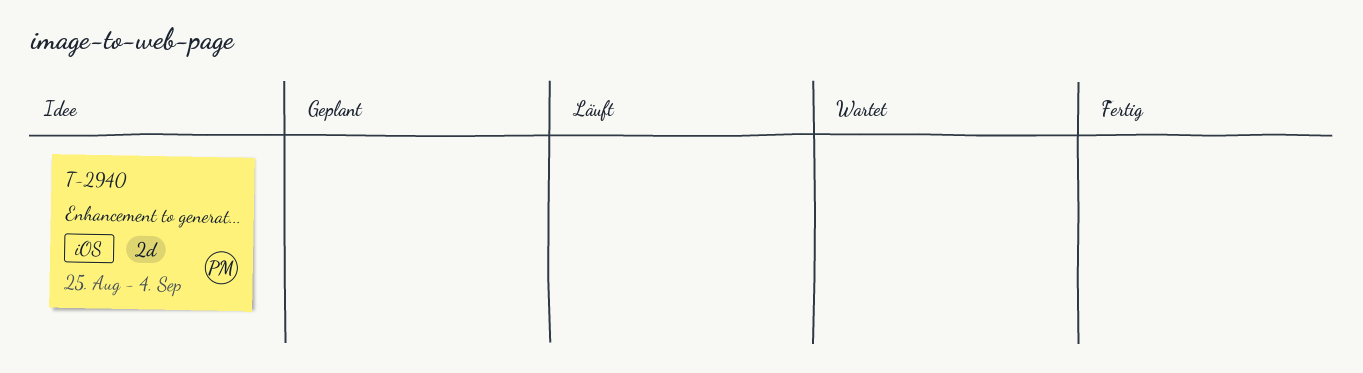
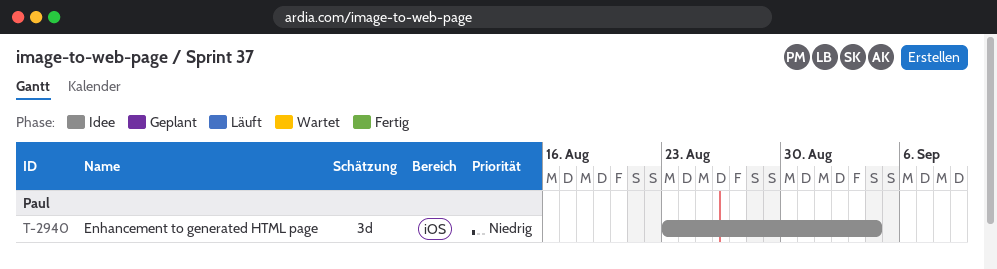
T-2940, estimate: 2d -> 3d
T-2940, start: Aug 25 -> Aug 23

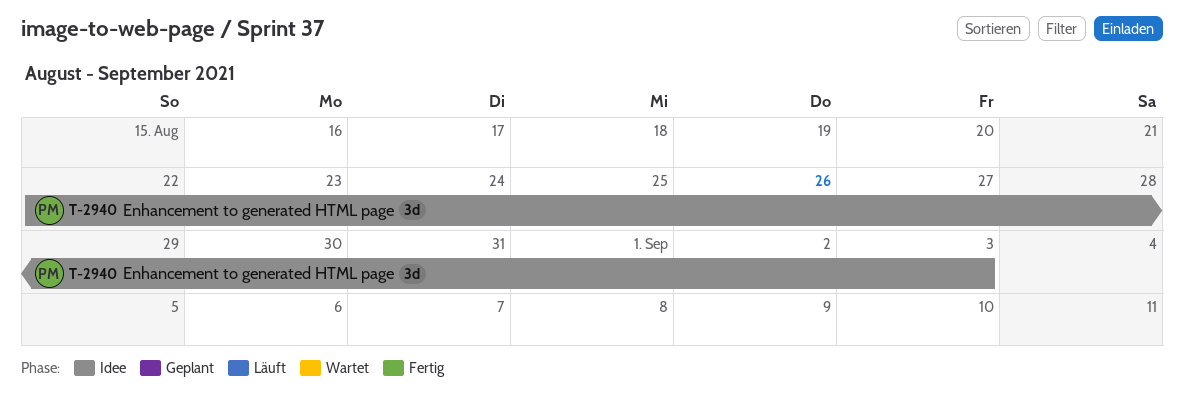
T-2940, start: Aug 23 -> Aug 22
T-2940, due: Sep 4 -> Sep 3

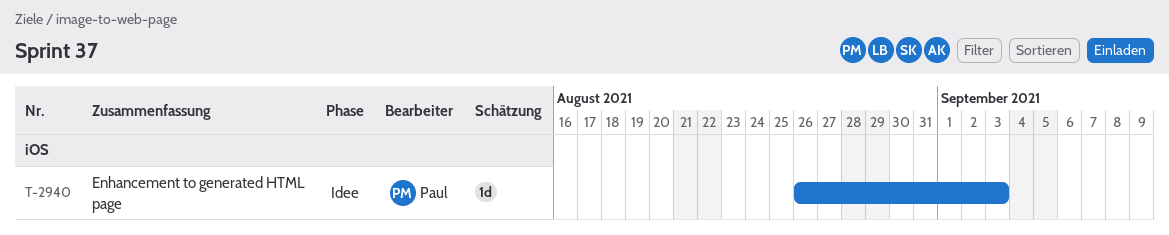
T-2940, estimate: 3d -> 1d
T-2940, start: Aug 22 -> Aug 26

